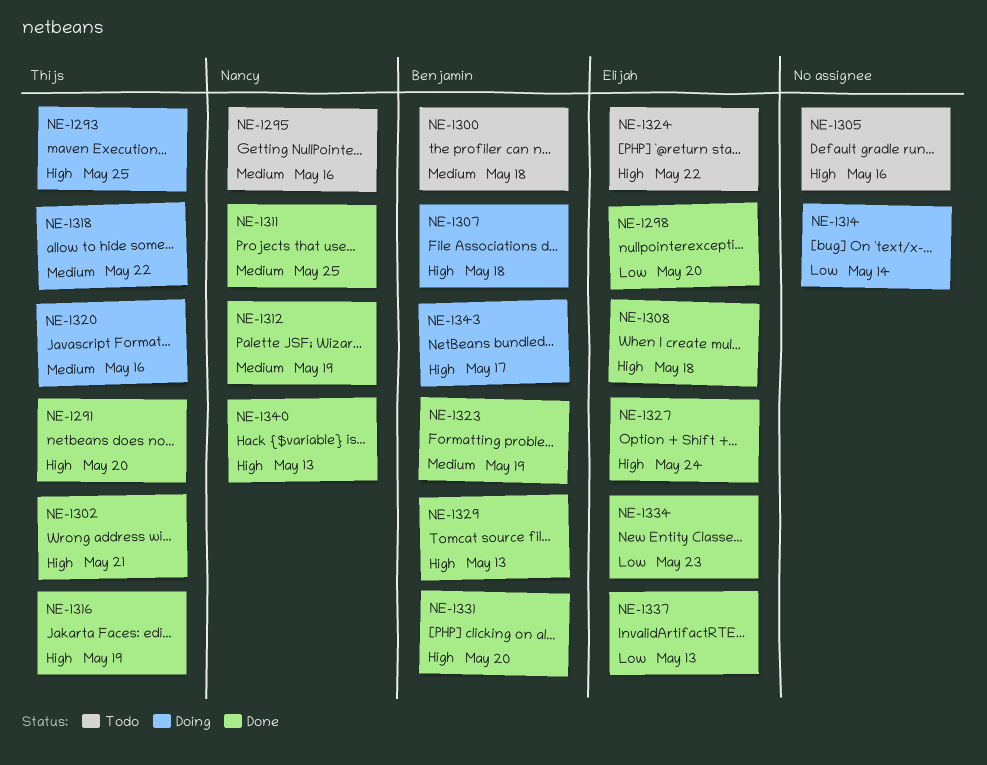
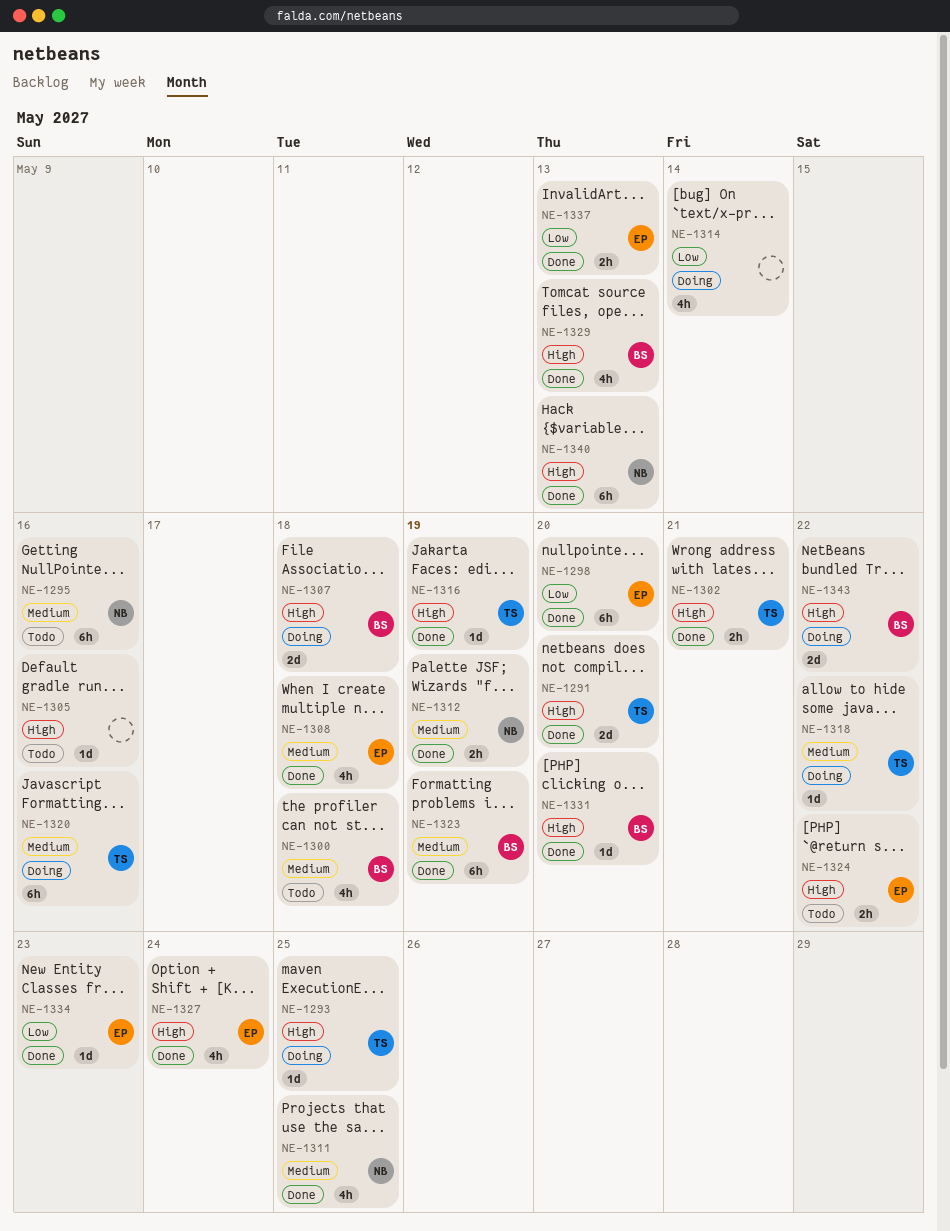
NE-1308, priority: High -> Medium
NE-1343, due: May 17 -> May 22

